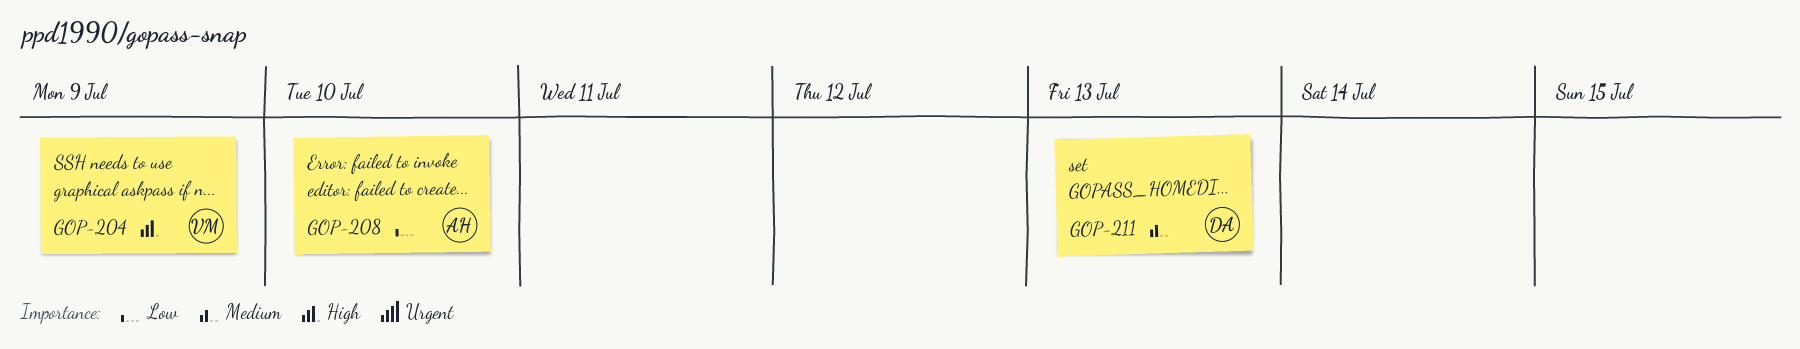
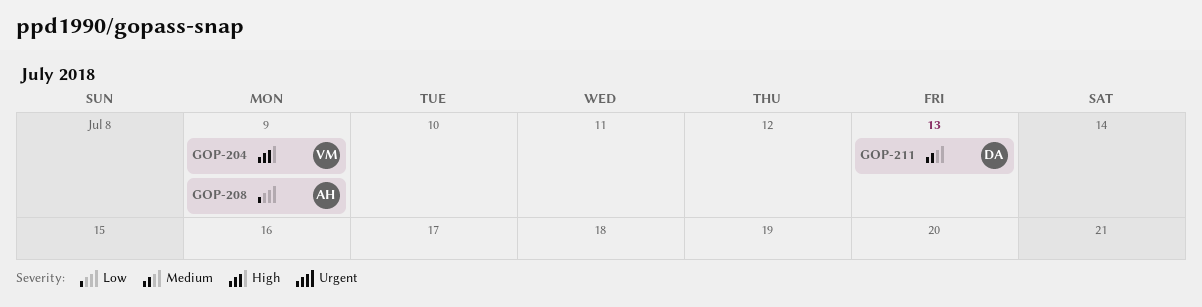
GOP-208, due: Jul 10 -> Jul 9

